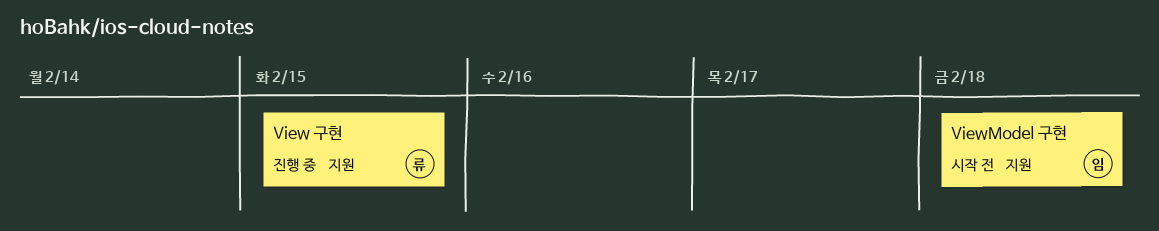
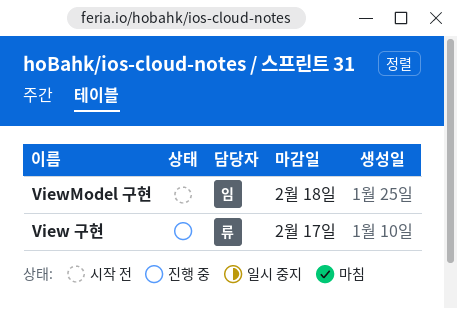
View 구현, due: Feb 15 -> Feb 17

